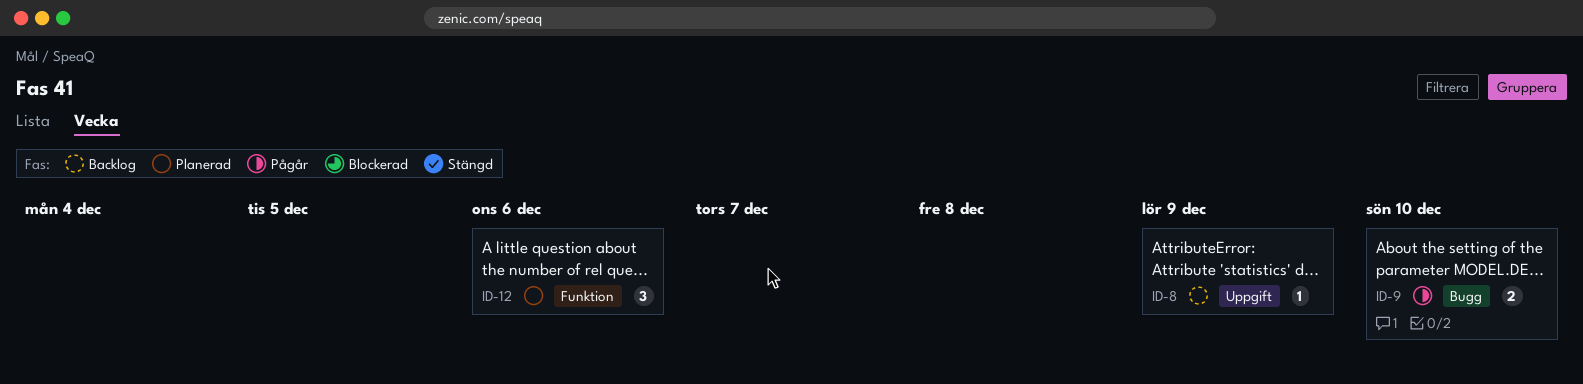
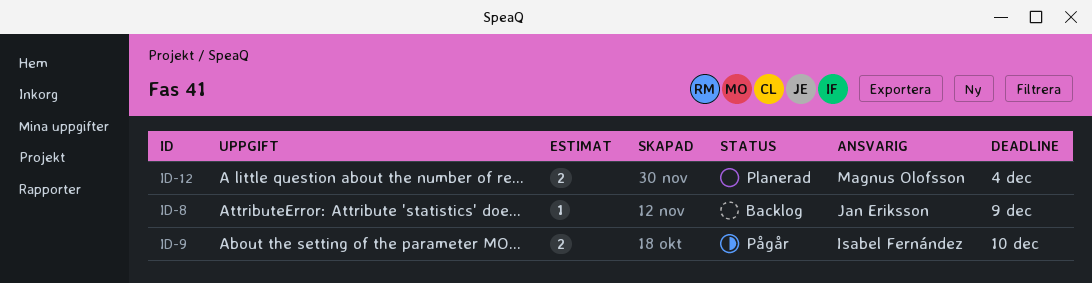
ID-12, estimate: 3 -> 2
ID-12, due: Dec 6 -> Dec 4

